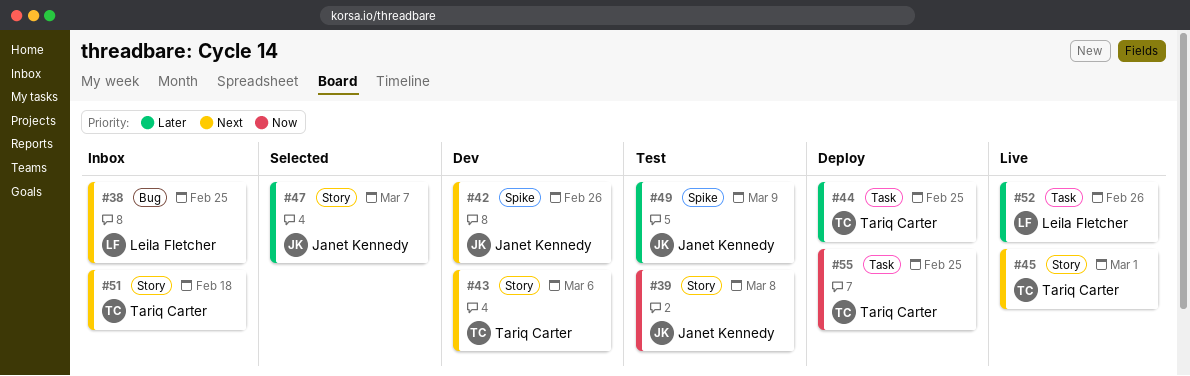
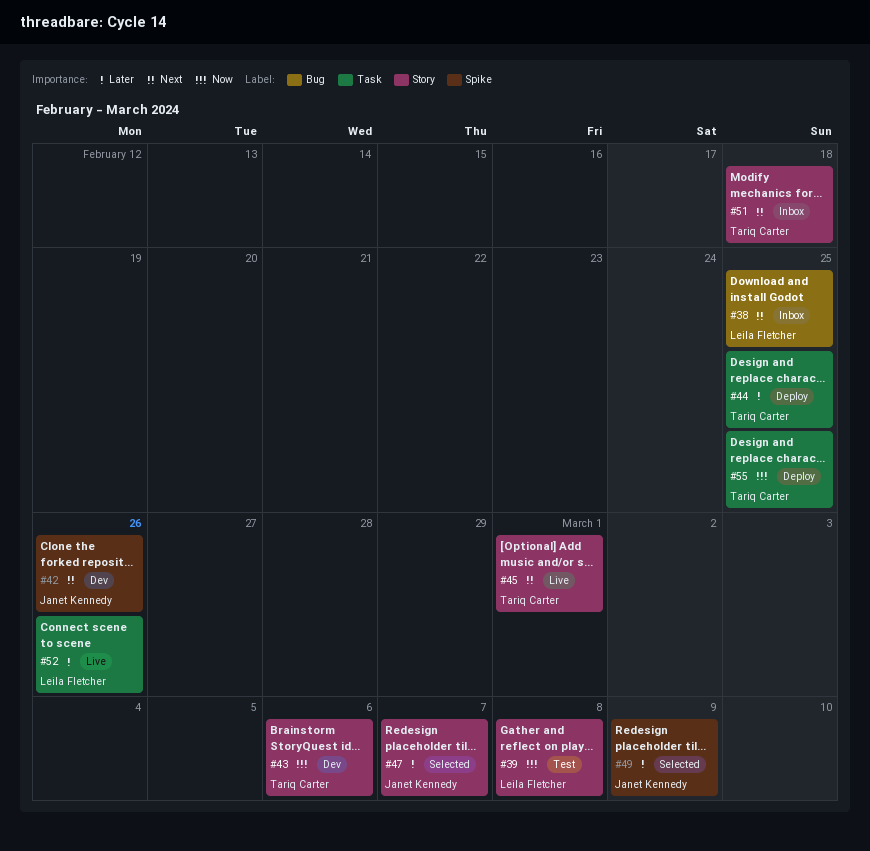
#39, owner: Janet Kennedy -> Leila Fletcher
#43, priority: Next -> Now
#49, status: Test -> Selected

